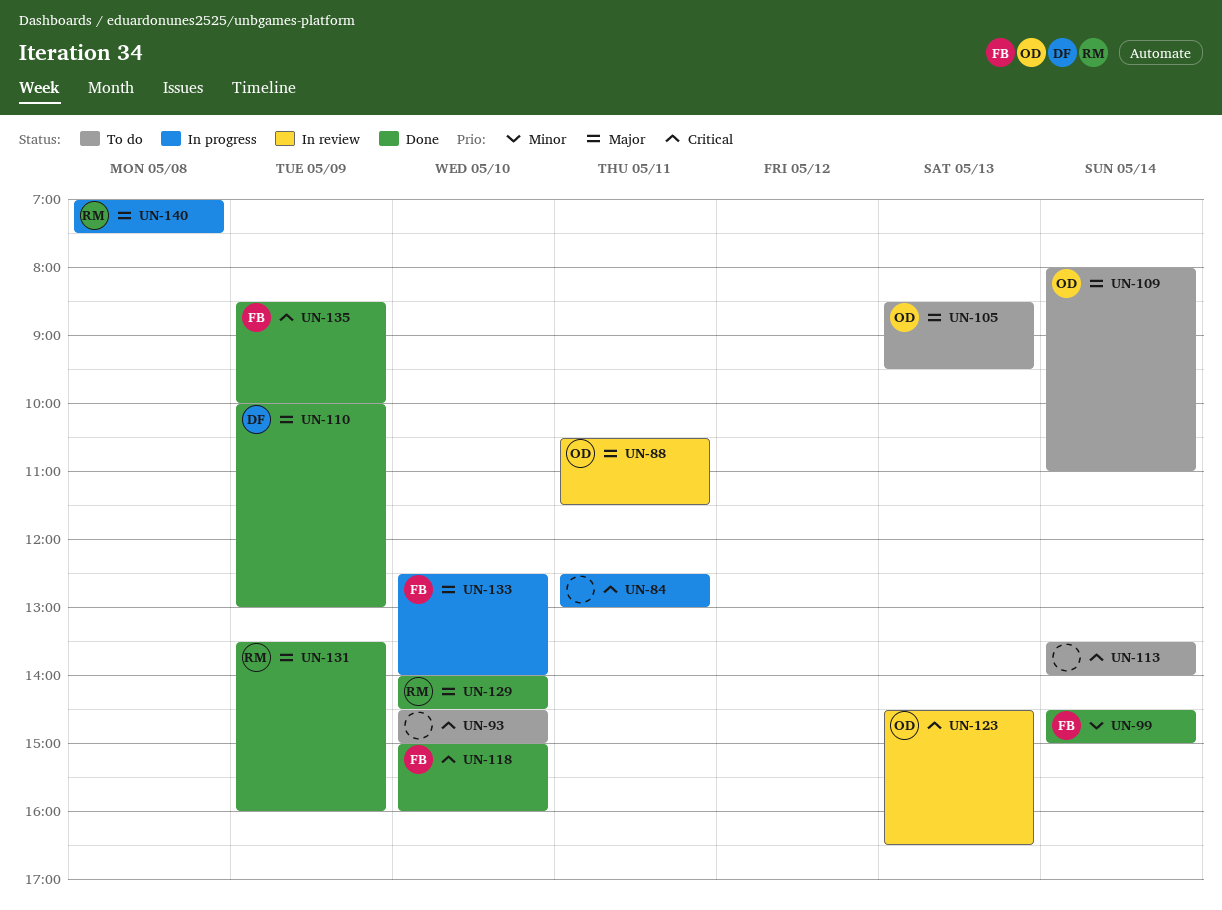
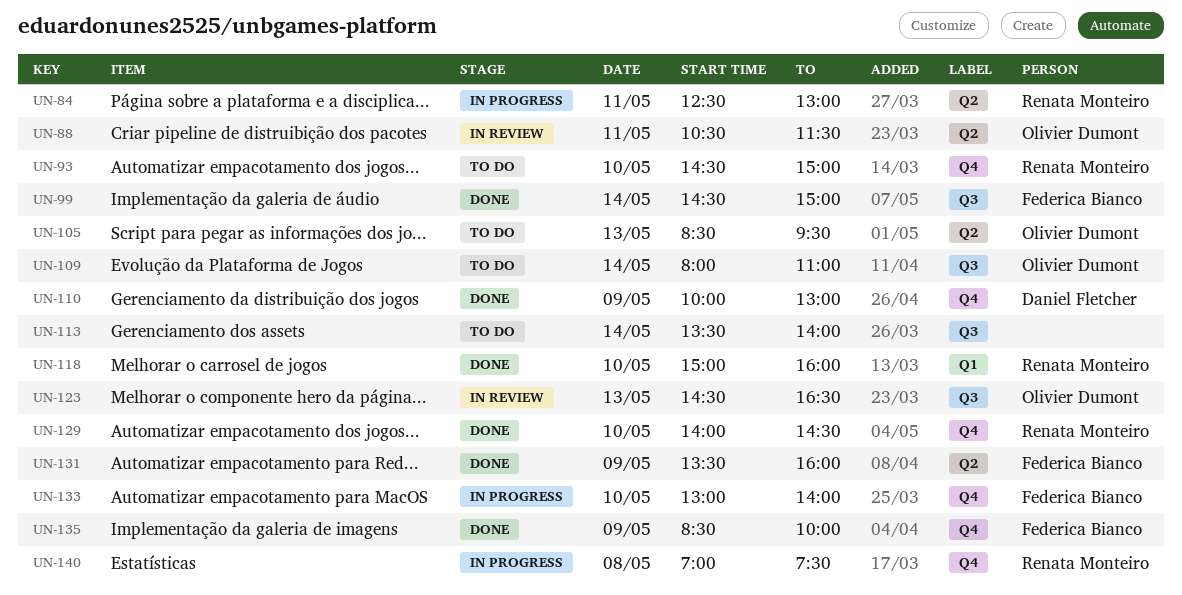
UN-84, owner: none -> Renata Monteiro
UN-93, owner: none -> Renata Monteiro
UN-118, owner: Federica Bianco -> Renata Monteiro
UN-131, owner: Renata Monteiro -> Federica Bianco
UN-133, begins: 12:30 -> 13:00

